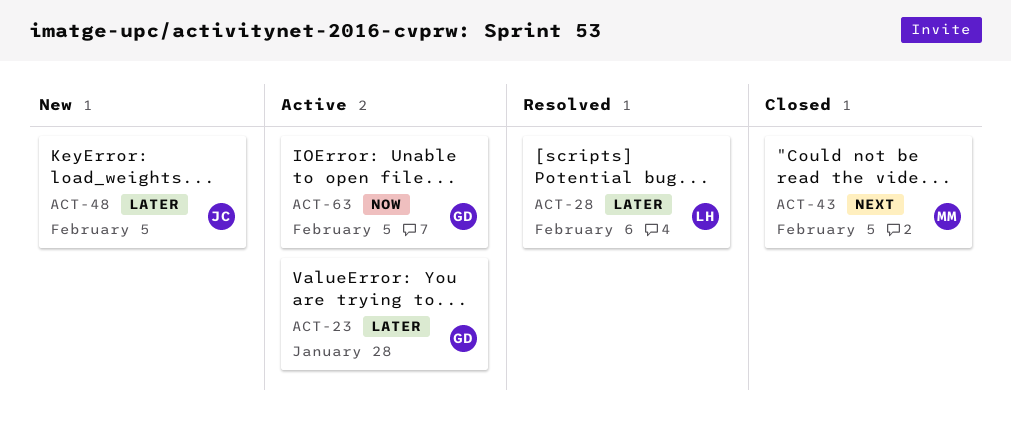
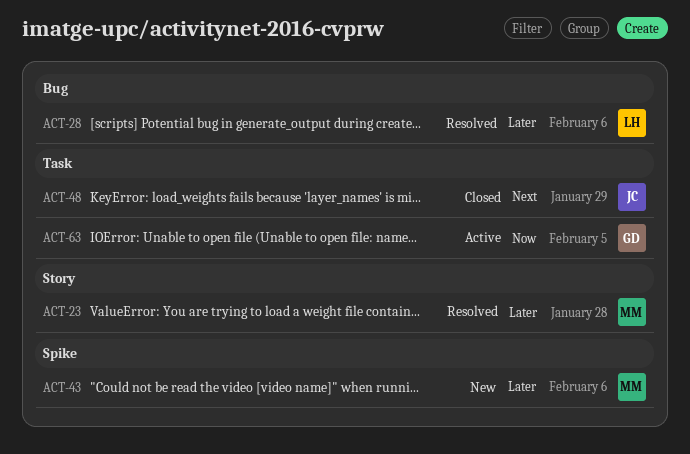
ACT-23, status: Active -> Resolved
ACT-23, owner: GD -> MM
ACT-43, status: Closed -> New
ACT-43, priority: Next -> Later
ACT-43, due: Feb 5 -> Feb 6
ACT-48, status: New -> Closed
ACT-48, priority: Later -> Next
ACT-48, due: Feb 5 -> Jan 29

